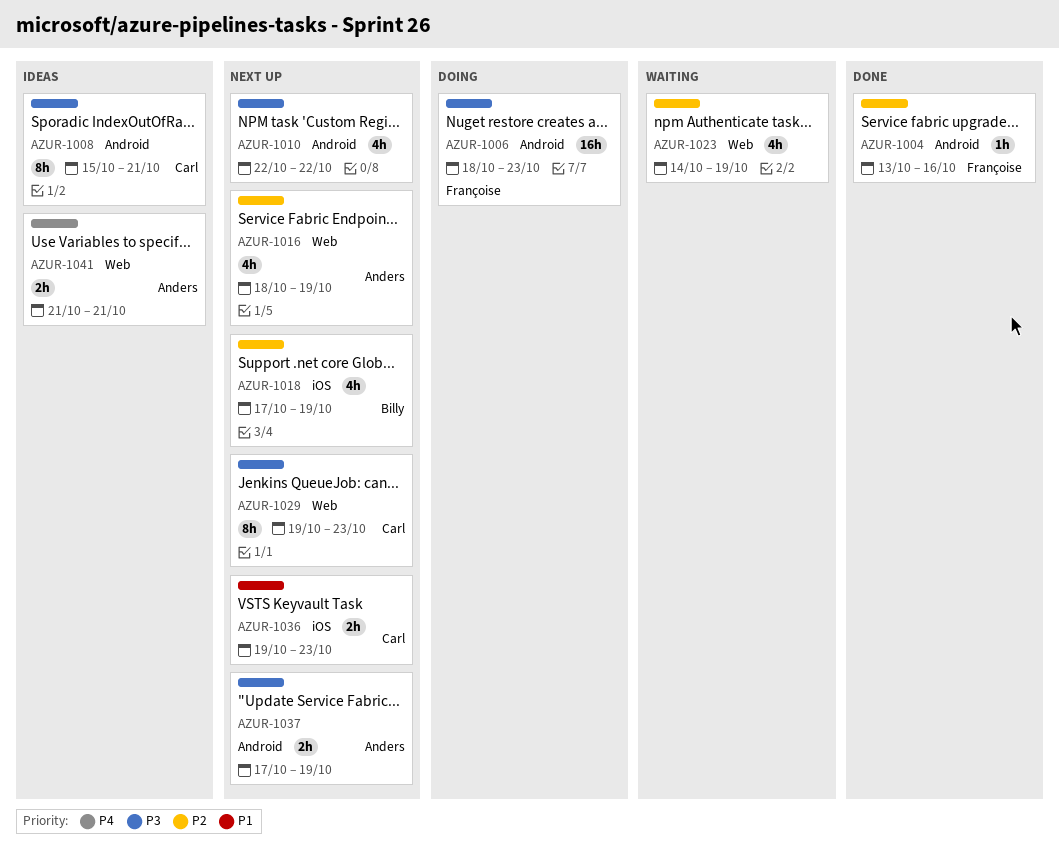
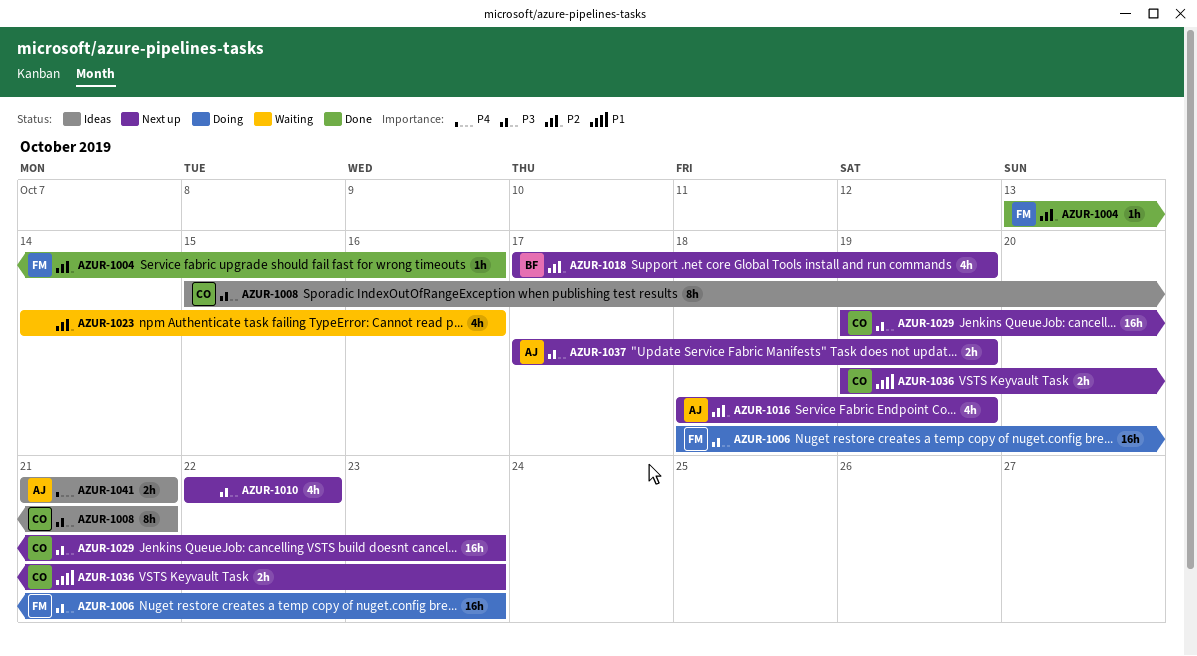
AZUR-1023, due: Oct 19 -> Oct 16
AZUR-1029, estimate: 8h -> 16h

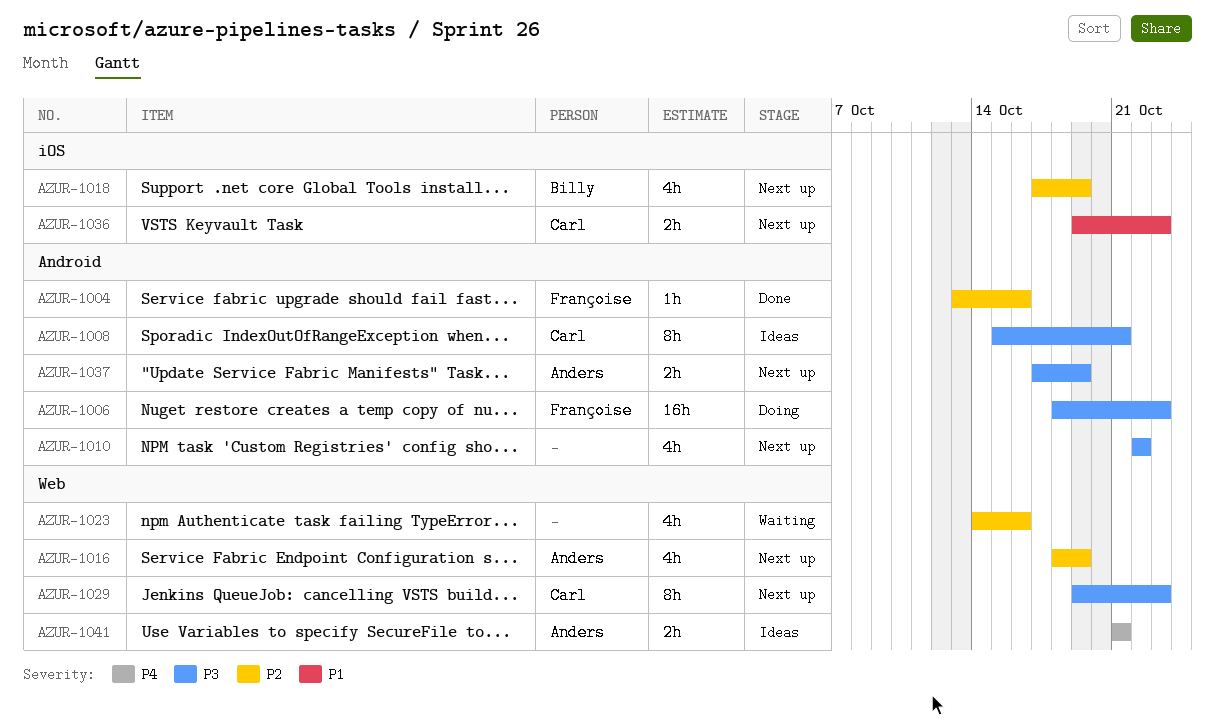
AZUR-1029, estimate: 16h -> 8h

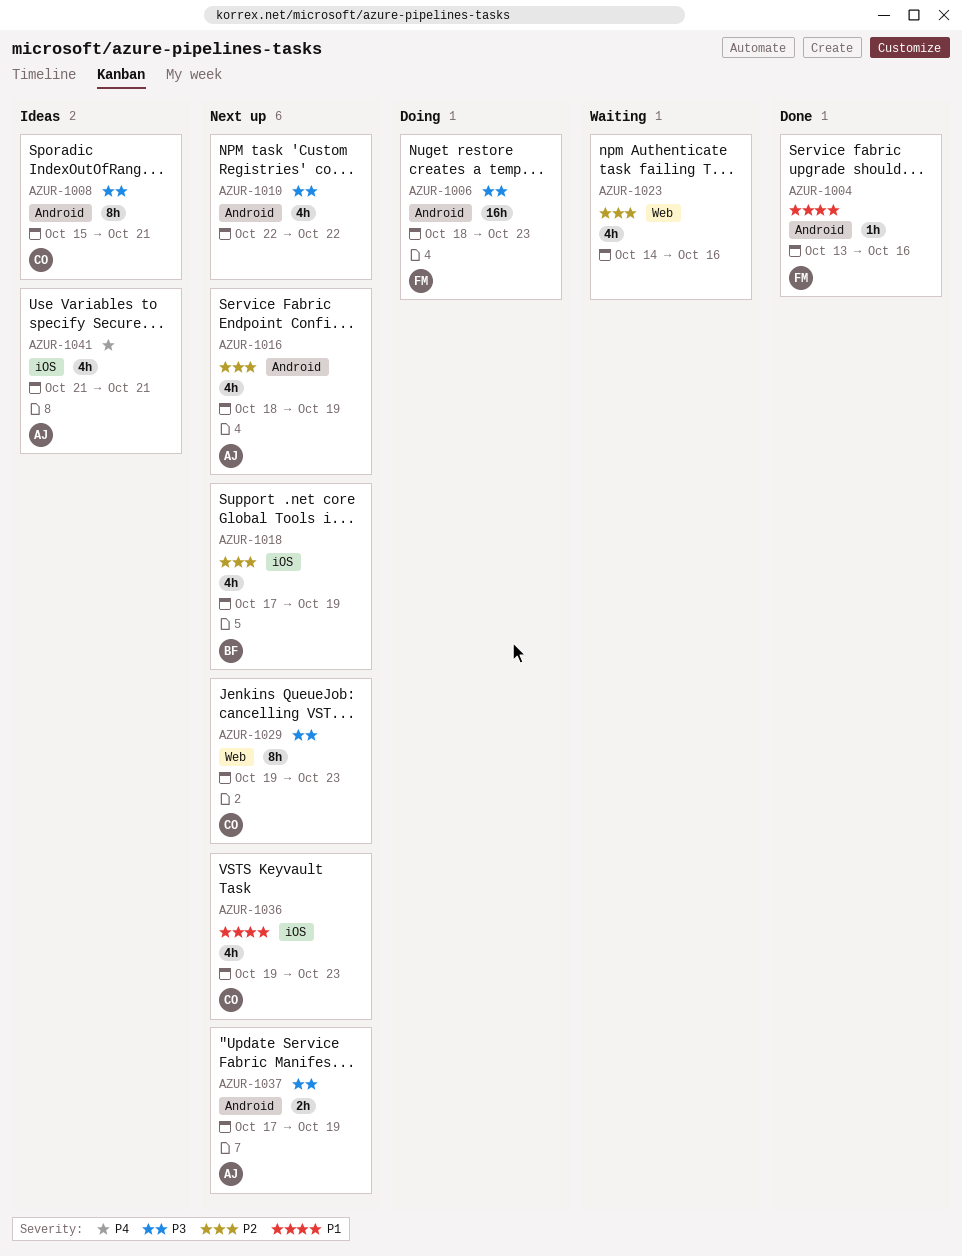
AZUR-1004, priority: P2 -> P1
AZUR-1016, label: Web -> Android
AZUR-1036, estimate: 2h -> 4h
AZUR-1041, label: Web -> iOS
AZUR-1041, estimate: 2h -> 4h

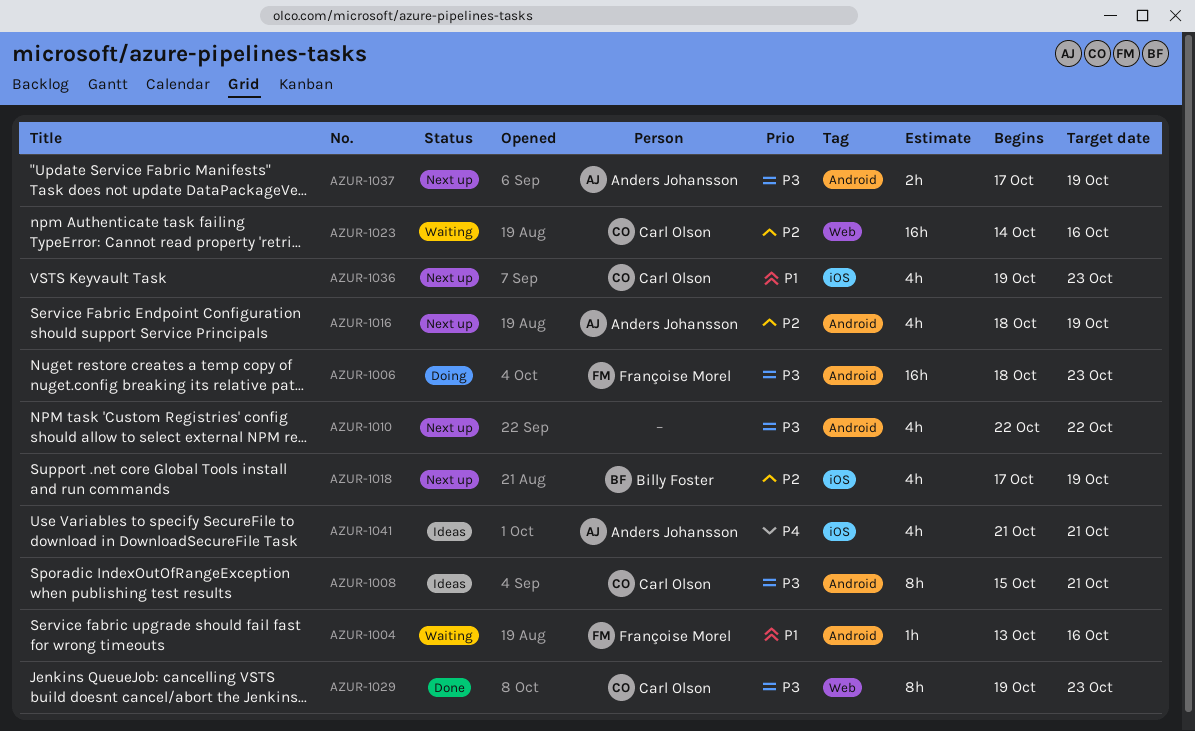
AZUR-1004, status: Done -> Waiting
AZUR-1023, owner: none -> Carl Olson
AZUR-1023, estimate: 4h -> 16h
AZUR-1029, status: Next up -> Done

